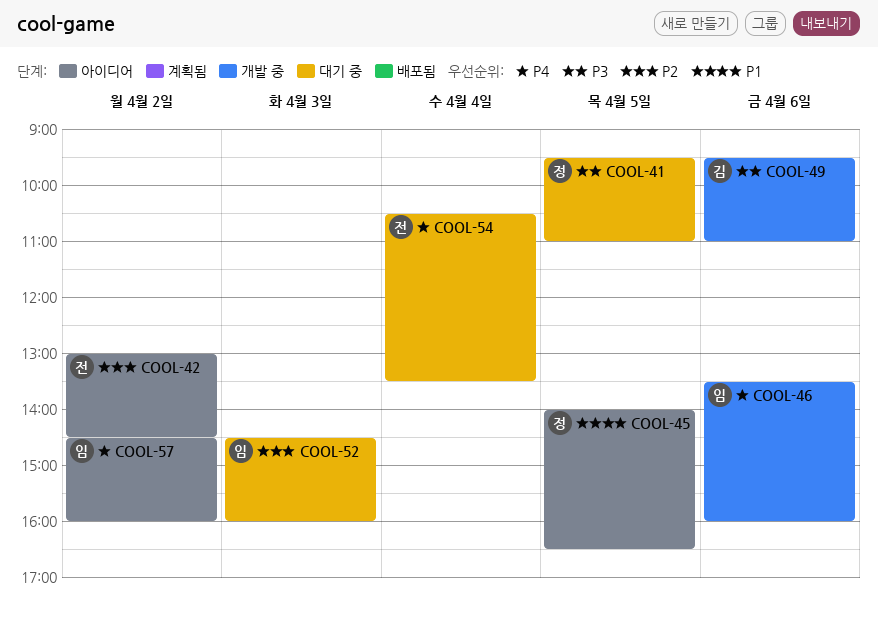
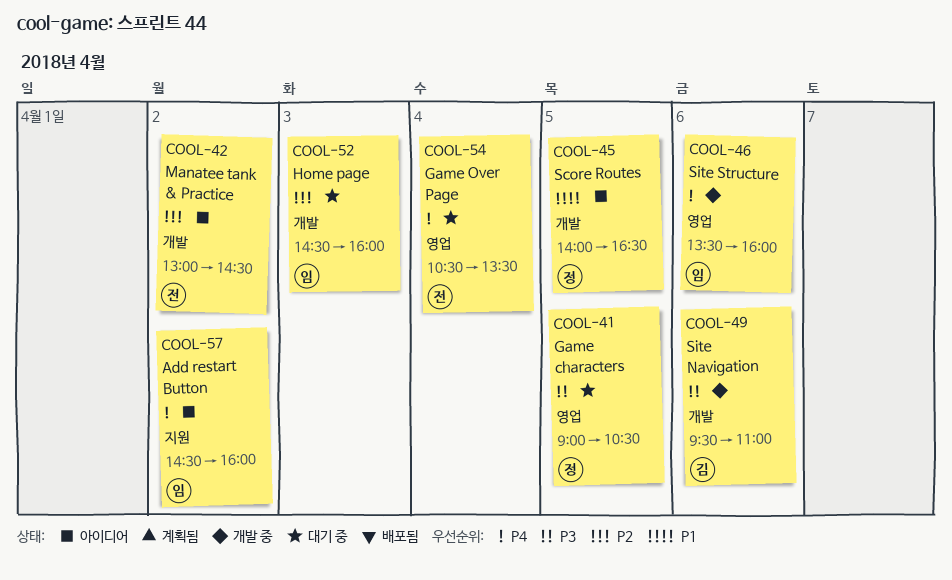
COOL-41, begins: 09:30 -> 09:00
COOL-41, ends: 11:00 -> 10:30

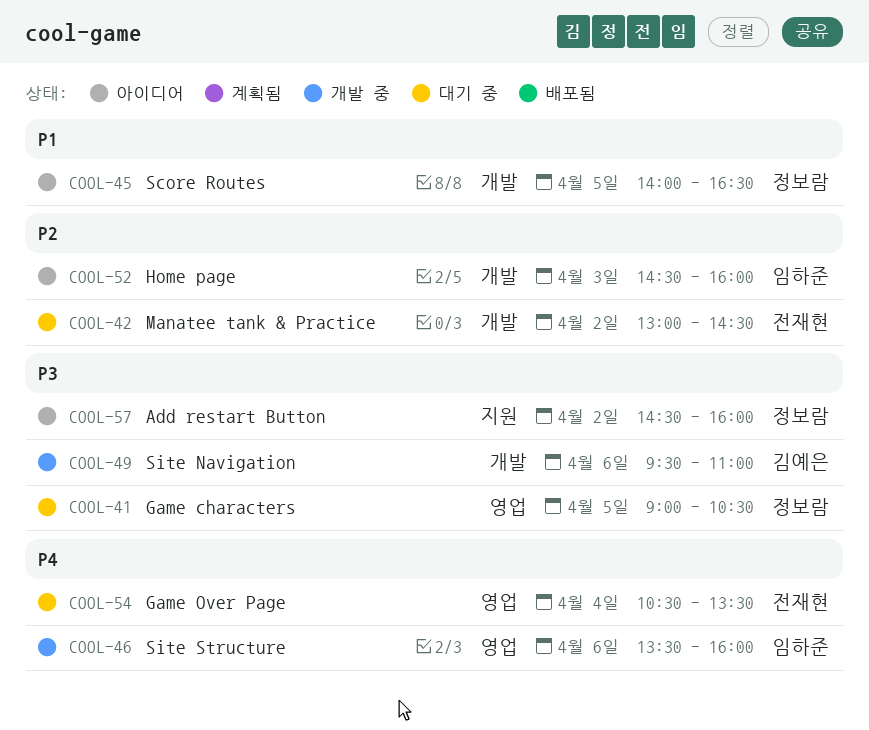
COOL-42, status: 아이디어 -> 대기 중
COOL-52, status: 대기 중 -> 아이디어
COOL-57, owner: 임하준 -> 정보람
COOL-57, priority: P4 -> P3

